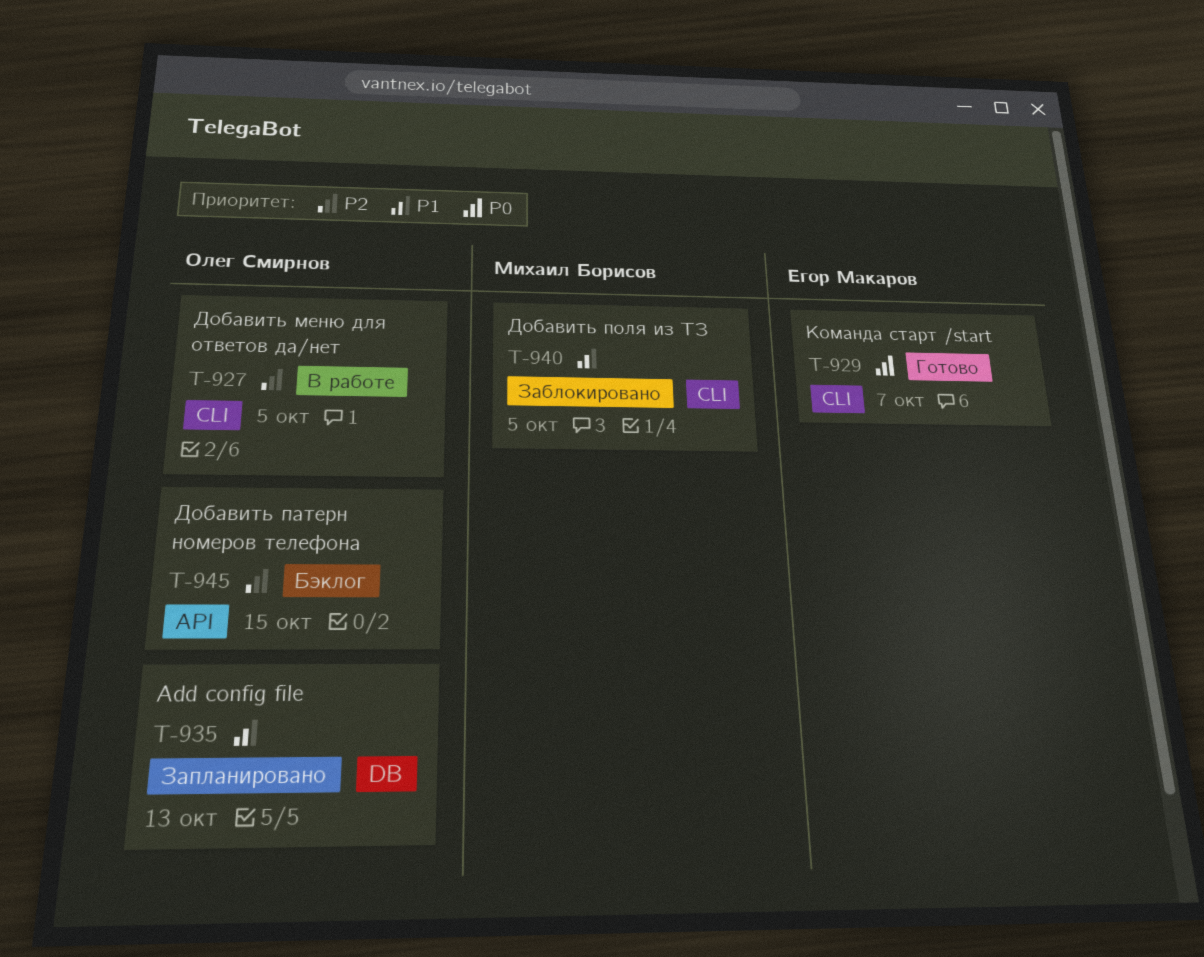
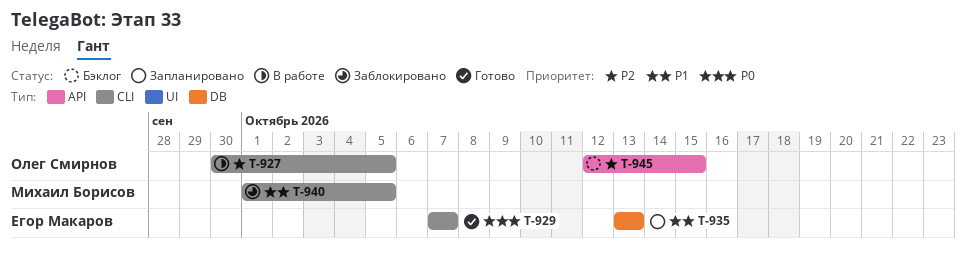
T-935, owner: Олег Смирнов -> Егор Макаров

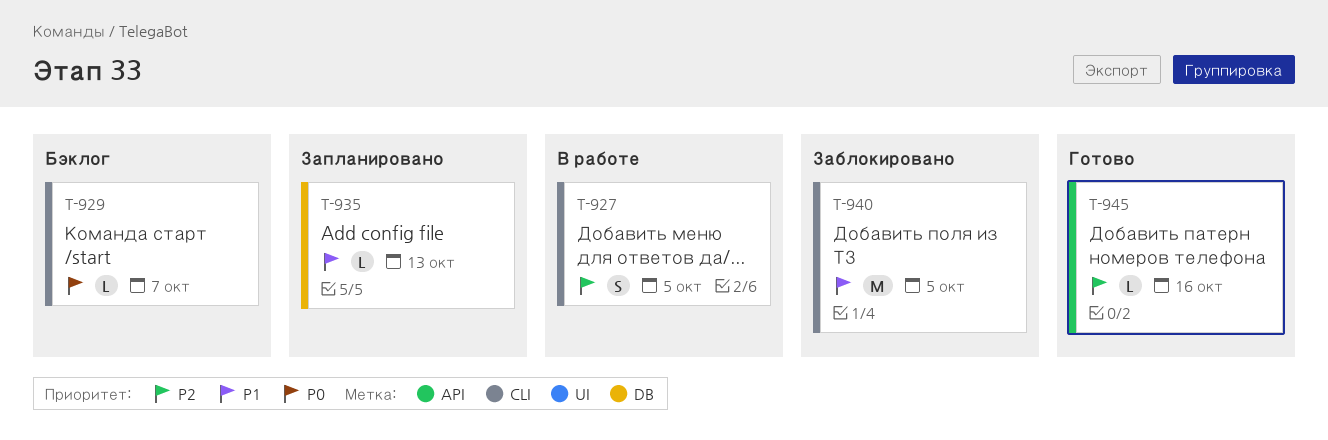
T-929, status: Готово -> Бэклог
T-945, status: Бэклог -> Готово
T-945, due: Oct 15 -> Oct 16

